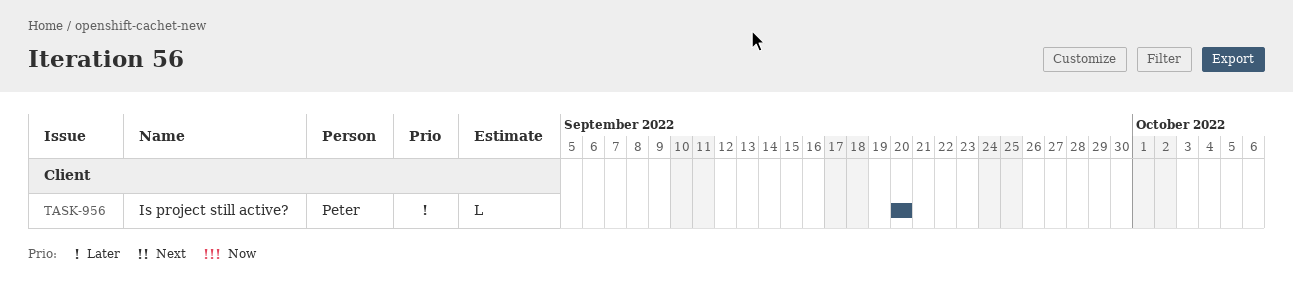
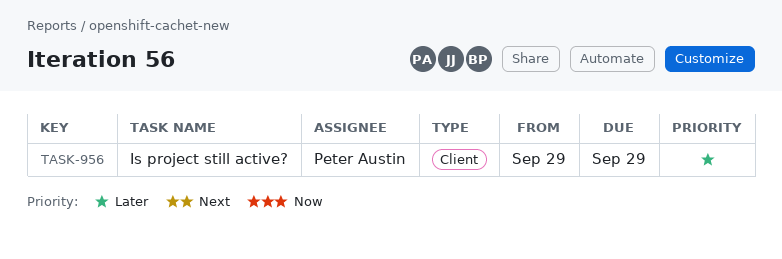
TASK-956, start: Sep 20 -> Sep 29
TASK-956, due: Sep 20 -> Sep 29

